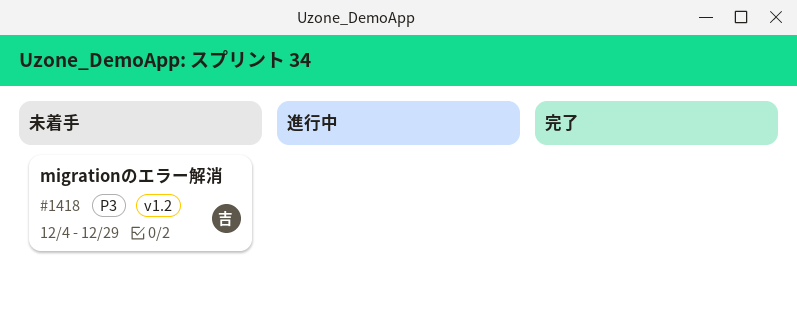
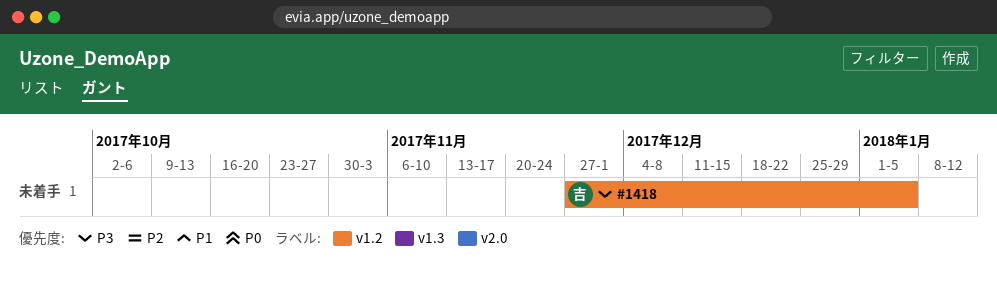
#1418, start: Dec 4 -> Nov 27
#1418, due: Dec 29 -> Jan 5

